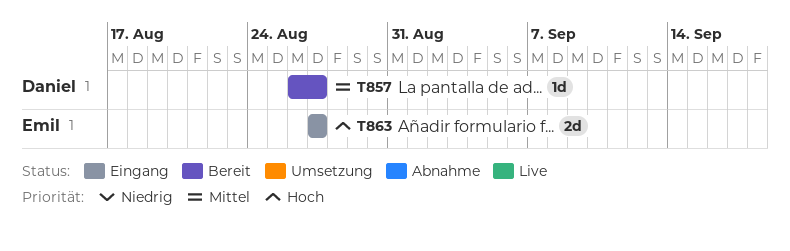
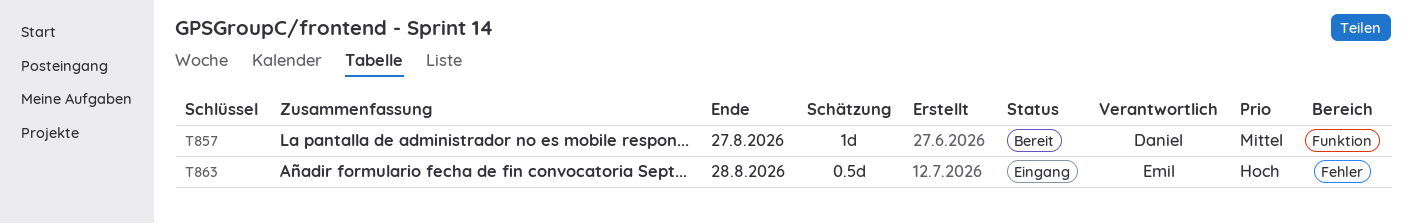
T863, estimate: 2d -> 0.5d
T863, due: Aug 27 -> Aug 28

